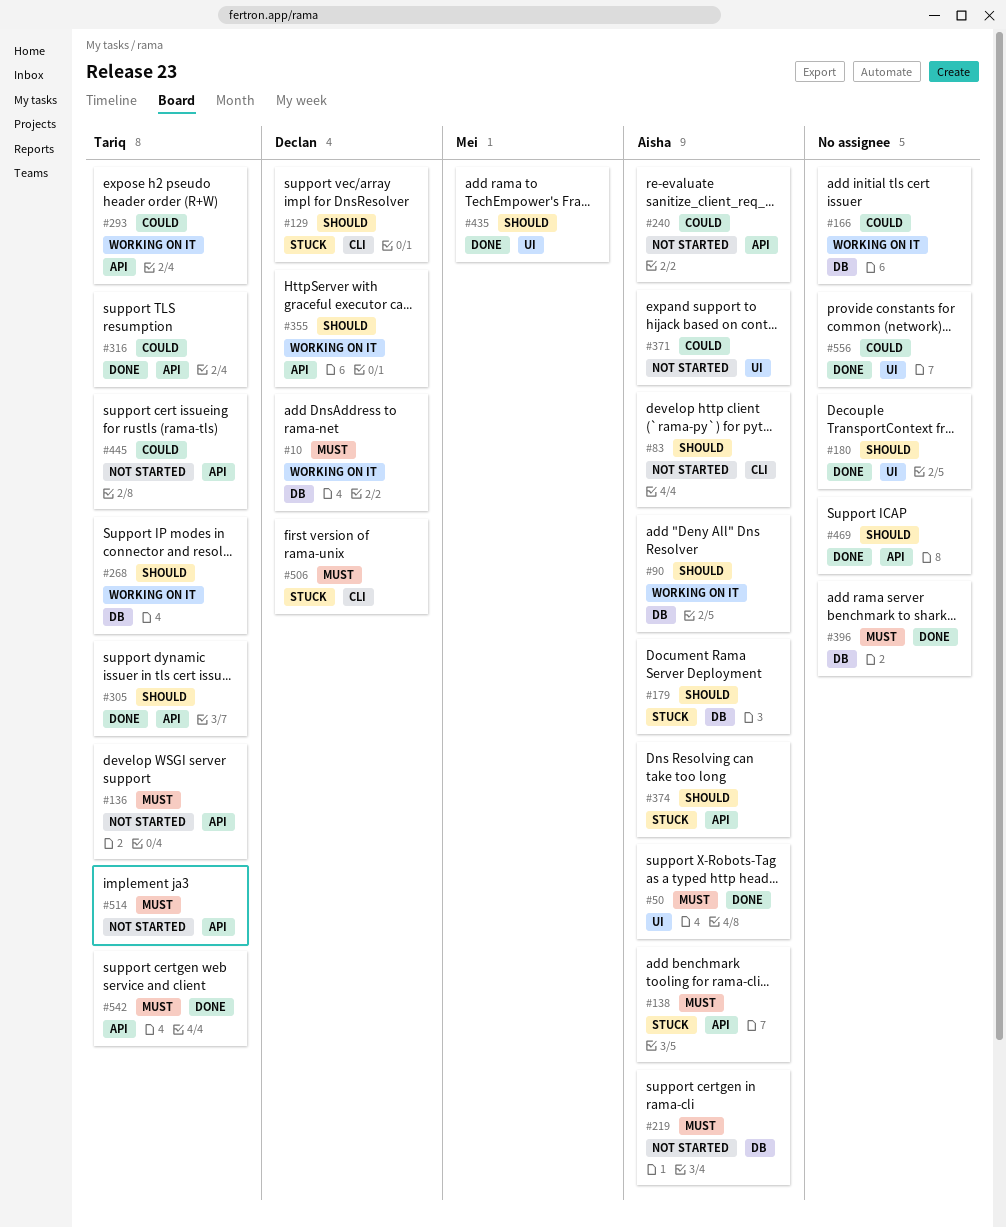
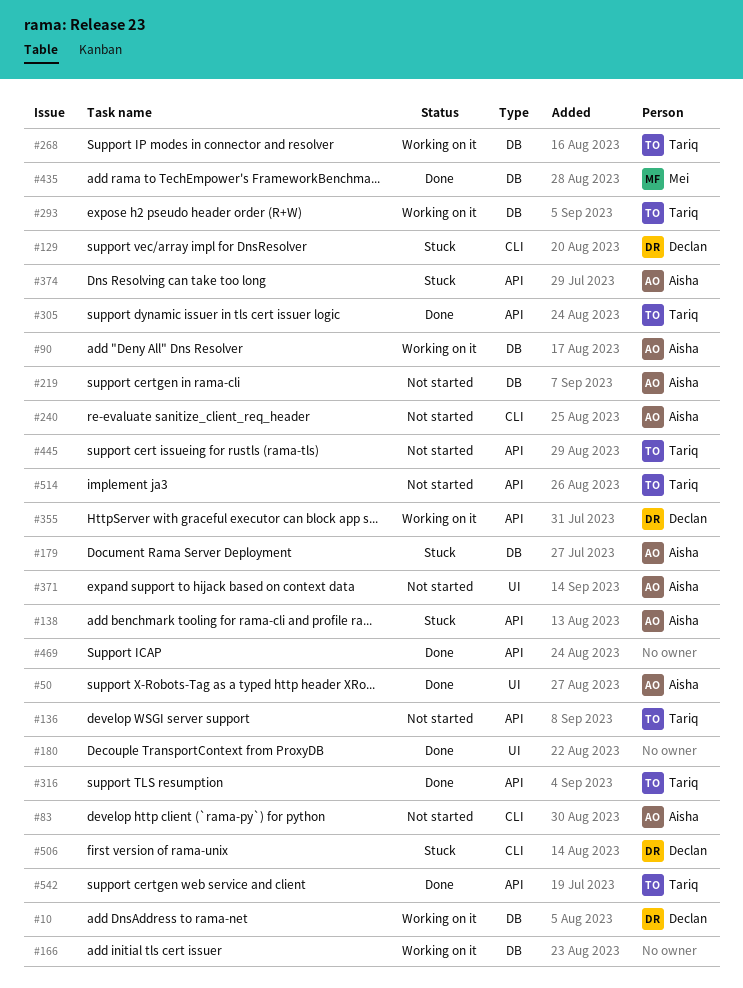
#240, label: API -> CLI
#293, label: API -> DB
#396: present -> none
#435, label: UI -> DB
#556: present -> none

